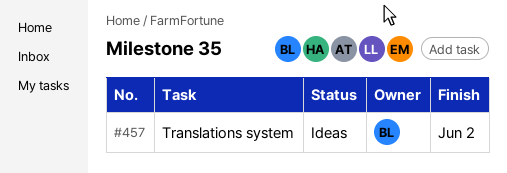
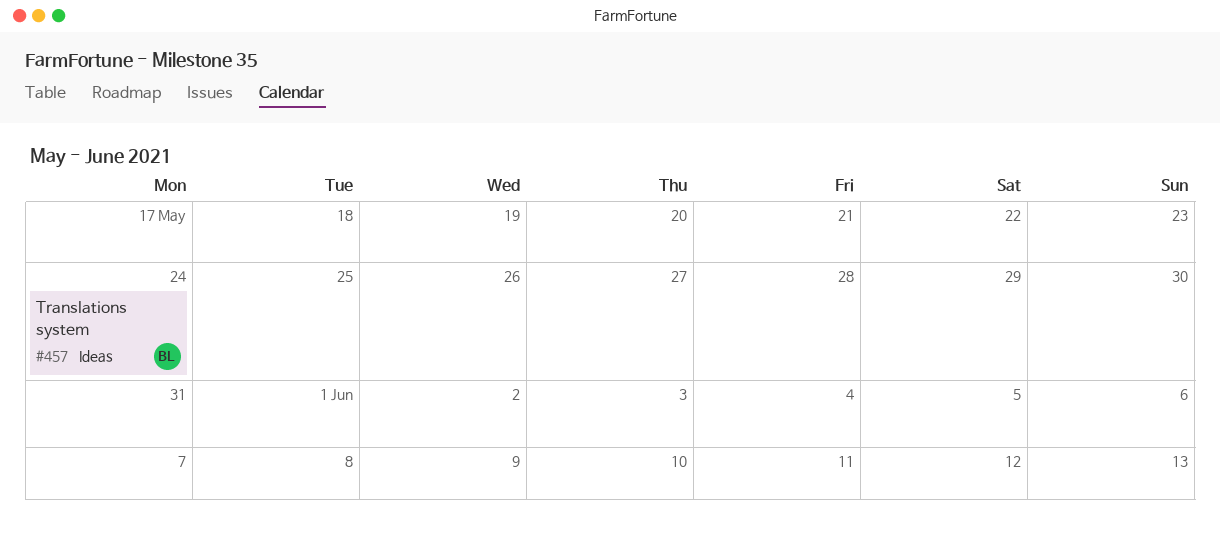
#457, due: Jun 2 -> May 24

